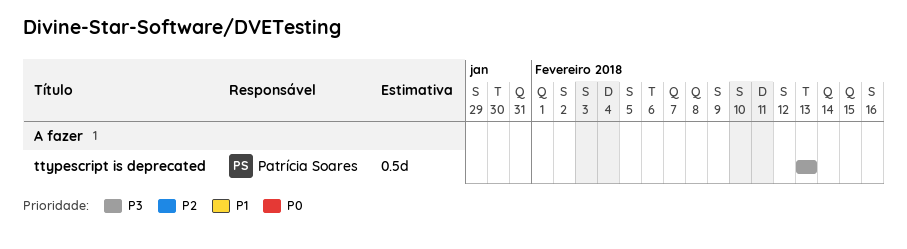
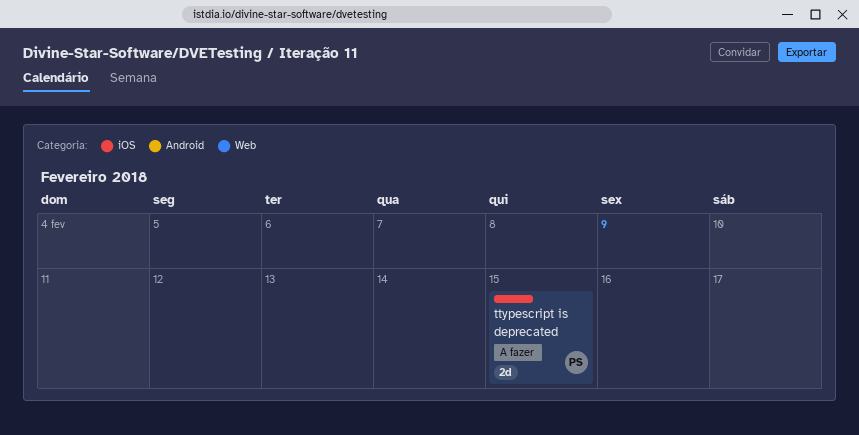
ttypescript is deprecated, estimate: 0.5d -> 2d
ttypescript is deprecated, due: Feb 13 -> Feb 15

